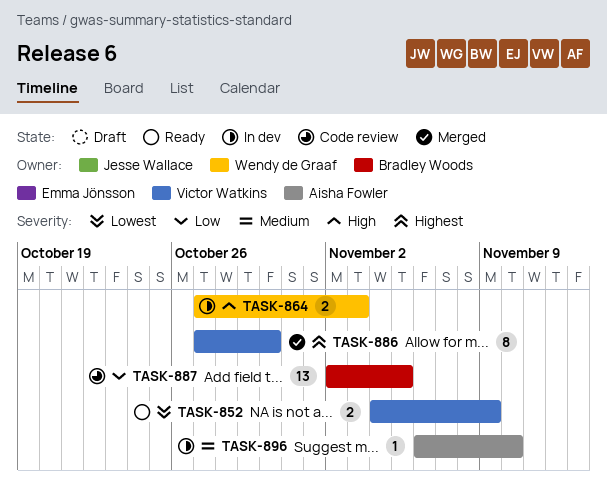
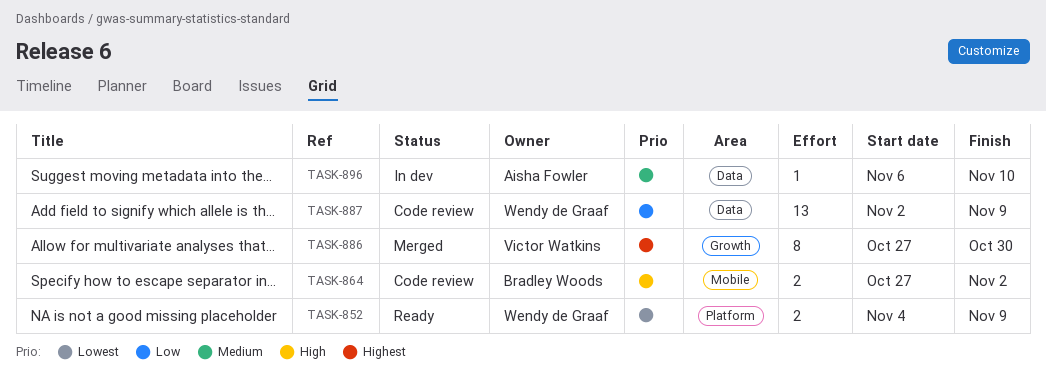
TASK-852, owner: Victor Watkins -> Wendy de Graaf
TASK-864, status: In dev -> Code review
TASK-864, owner: Wendy de Graaf -> Bradley Woods
TASK-864, due: Nov 3 -> Nov 2
TASK-887, owner: Bradley Woods -> Wendy de Graaf
TASK-887, due: Nov 5 -> Nov 9

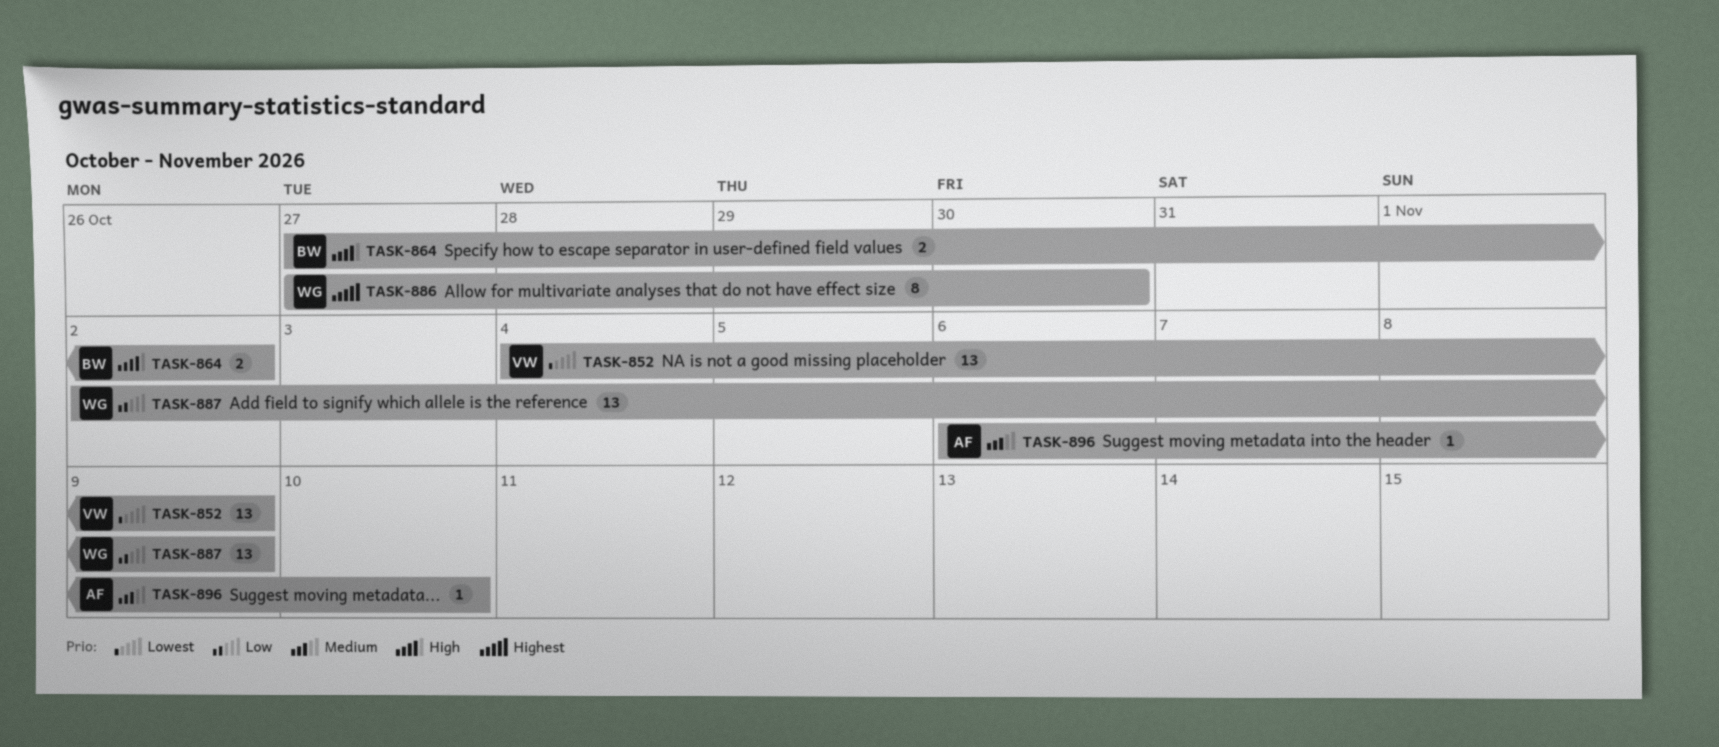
TASK-852, owner: Wendy de Graaf -> Victor Watkins
TASK-852, estimate: 2 -> 13
TASK-886, owner: Victor Watkins -> Wendy de Graaf

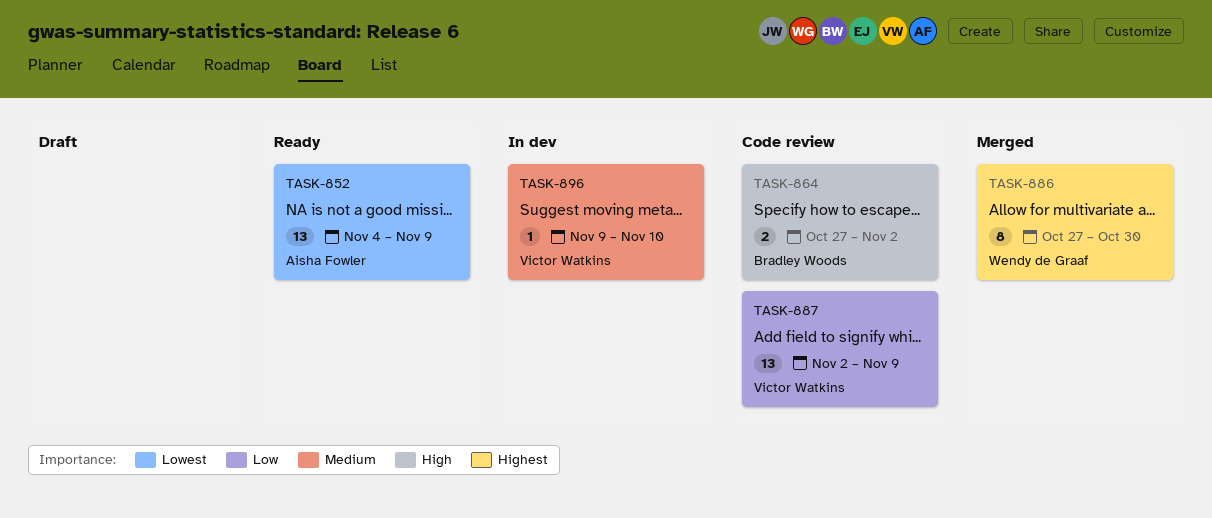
TASK-852, owner: Victor Watkins -> Aisha Fowler
TASK-887, owner: Wendy de Graaf -> Victor Watkins
TASK-896, owner: Aisha Fowler -> Victor Watkins
TASK-896, start: Nov 6 -> Nov 9

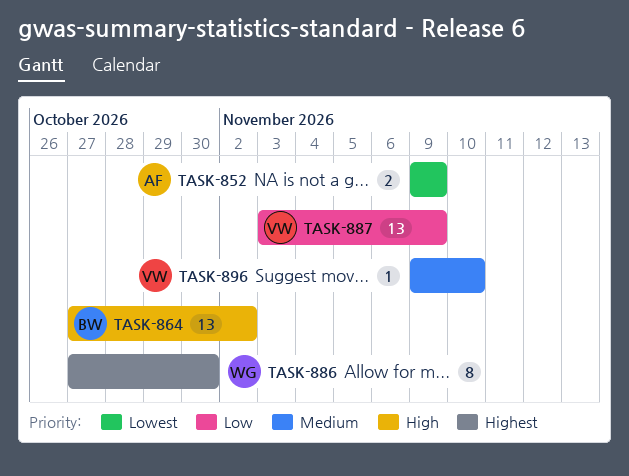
TASK-852, estimate: 13 -> 2
TASK-852, start: Nov 4 -> Nov 9
TASK-864, estimate: 2 -> 13
TASK-887, start: Nov 2 -> Nov 3

